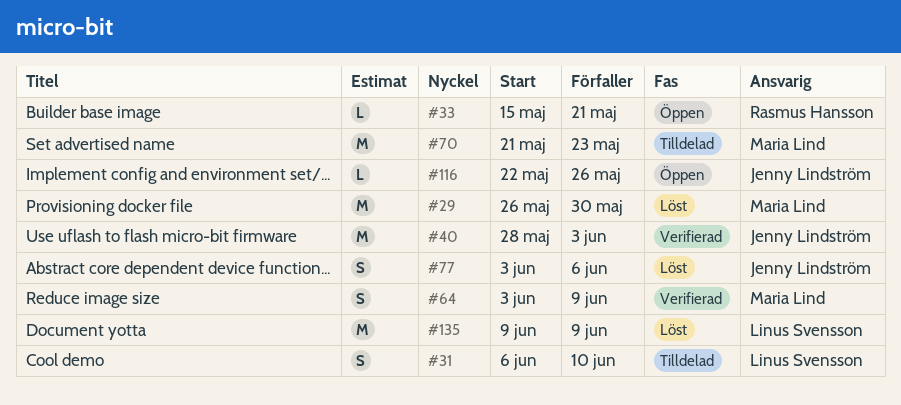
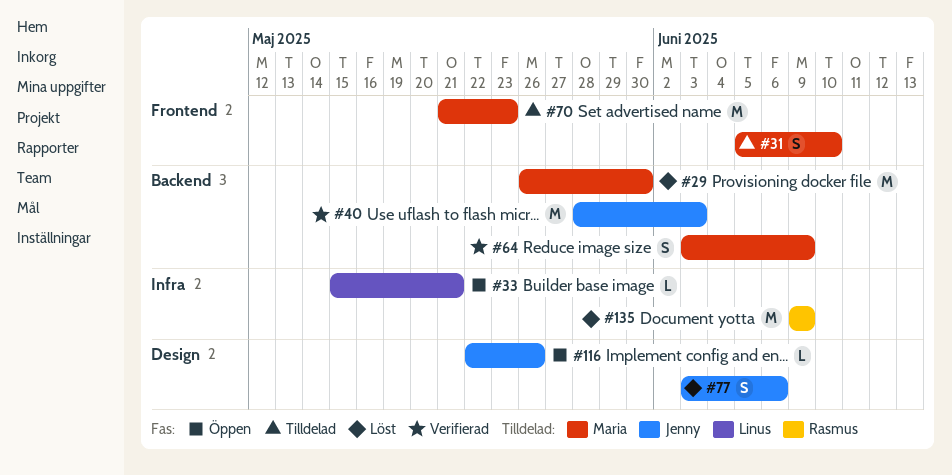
#31, owner: Linus Svensson -> Maria Lind
#31, start: Jun 6 -> Jun 5
#33, owner: Rasmus Hansson -> Linus Svensson
#135, owner: Linus Svensson -> Rasmus Hansson

